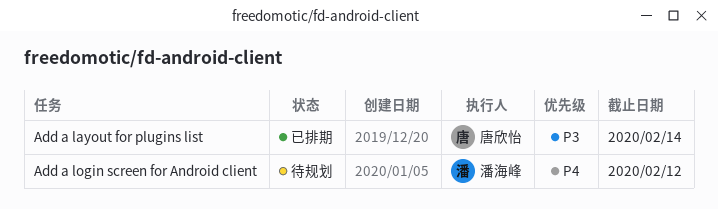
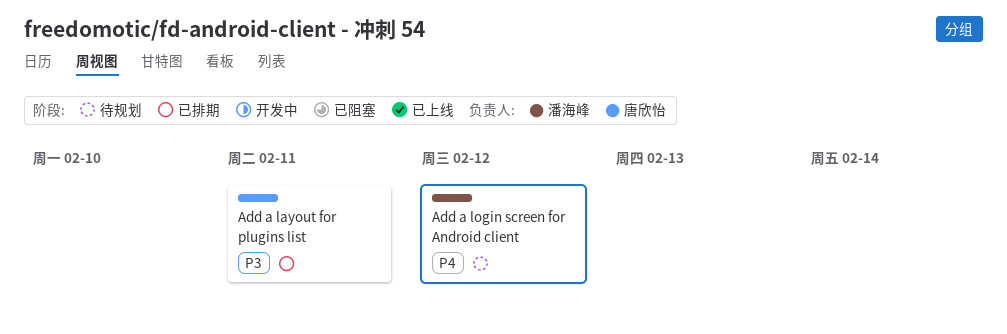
Add a layout for plugins list, due: Feb 14 -> Feb 11

